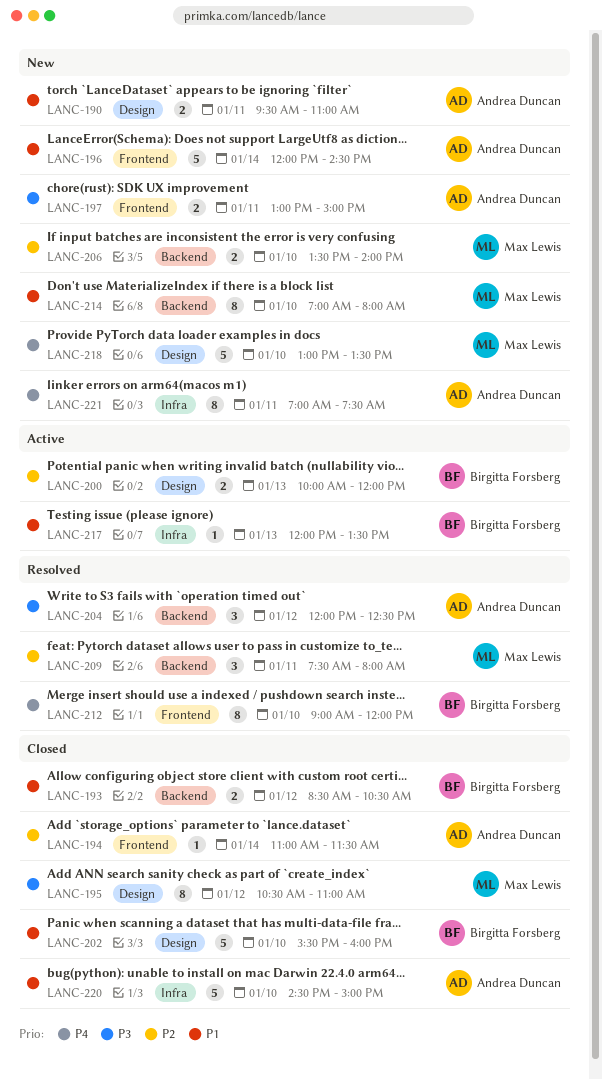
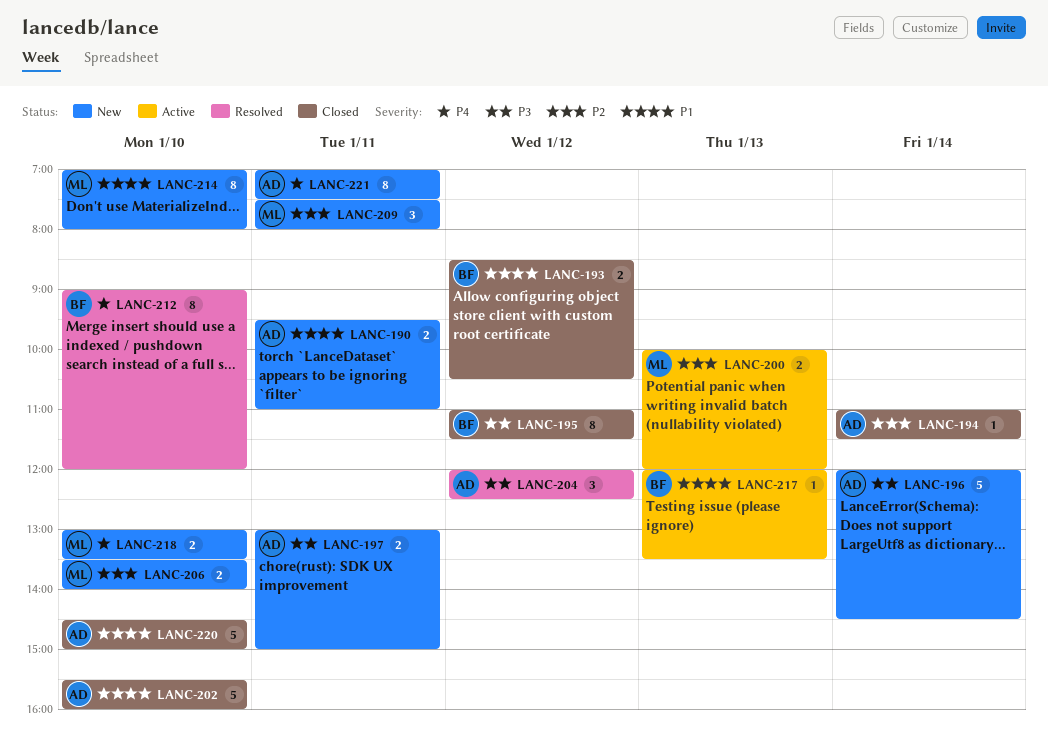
LANC-195, owner: Max Lewis -> Birgitta Forsberg
LANC-195, begins: 10:30 -> 11:00
LANC-195, ends: 11:00 -> 11:30
LANC-196, priority: P1 -> P3
LANC-200, owner: Birgitta Forsberg -> Max Lewis
LANC-202, owner: Birgitta Forsberg -> Andrea Duncan
LANC-209, status: Resolved -> New
LANC-218, estimate: 5 -> 2

